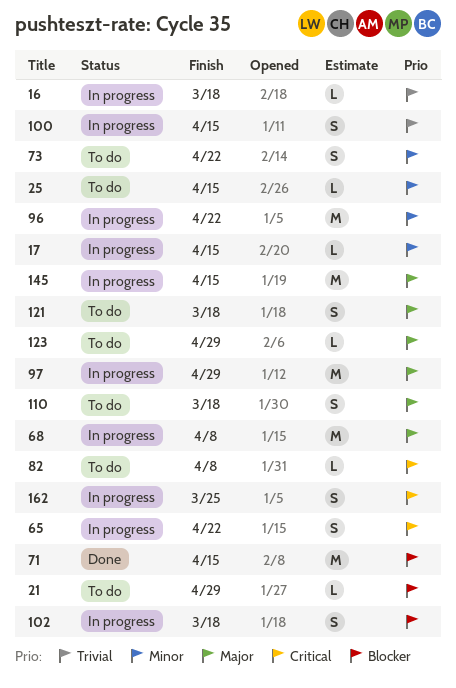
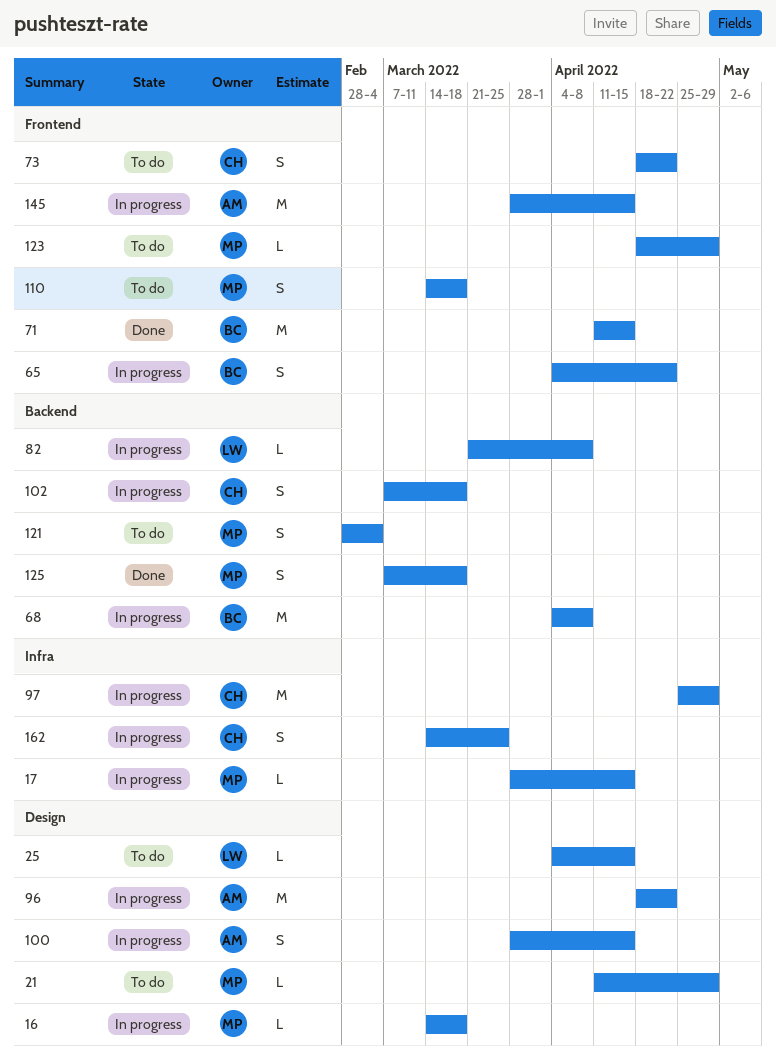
121, due: Mar 18 -> Mar 4
125: none -> present
82, status: To do -> In progress

